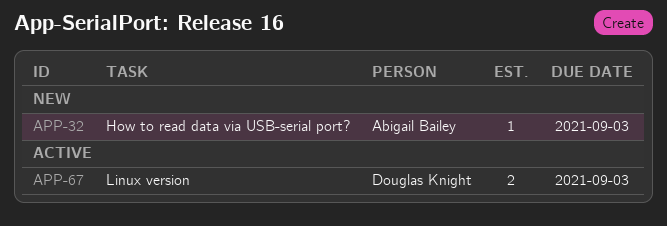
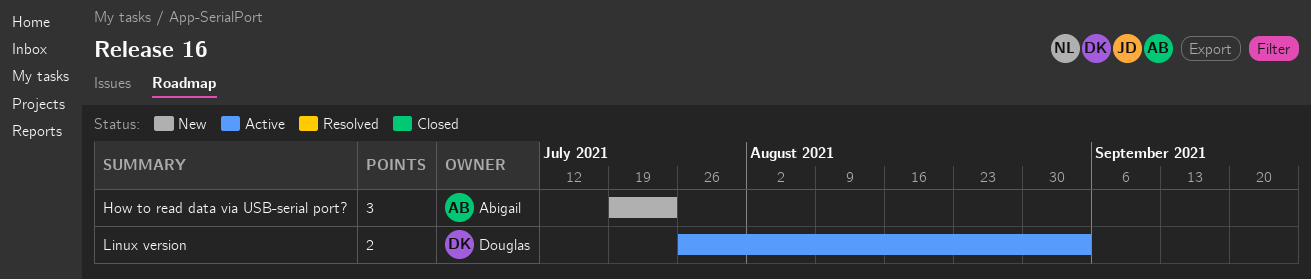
How to read data via USB-serial port?, estimate: 1 -> 3
How to read data via USB-serial port?, due: Sep 3 -> Jul 23

